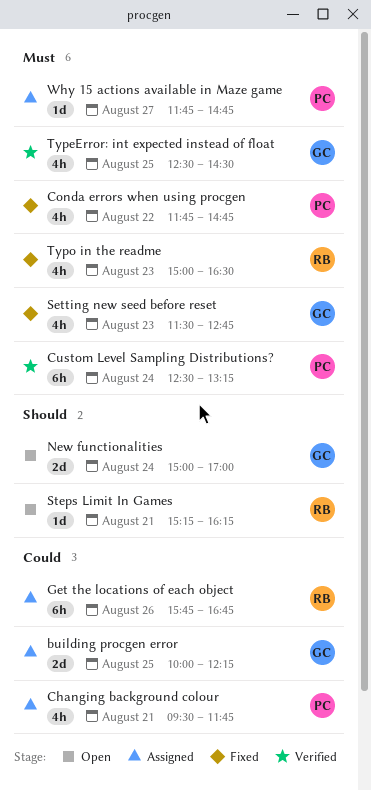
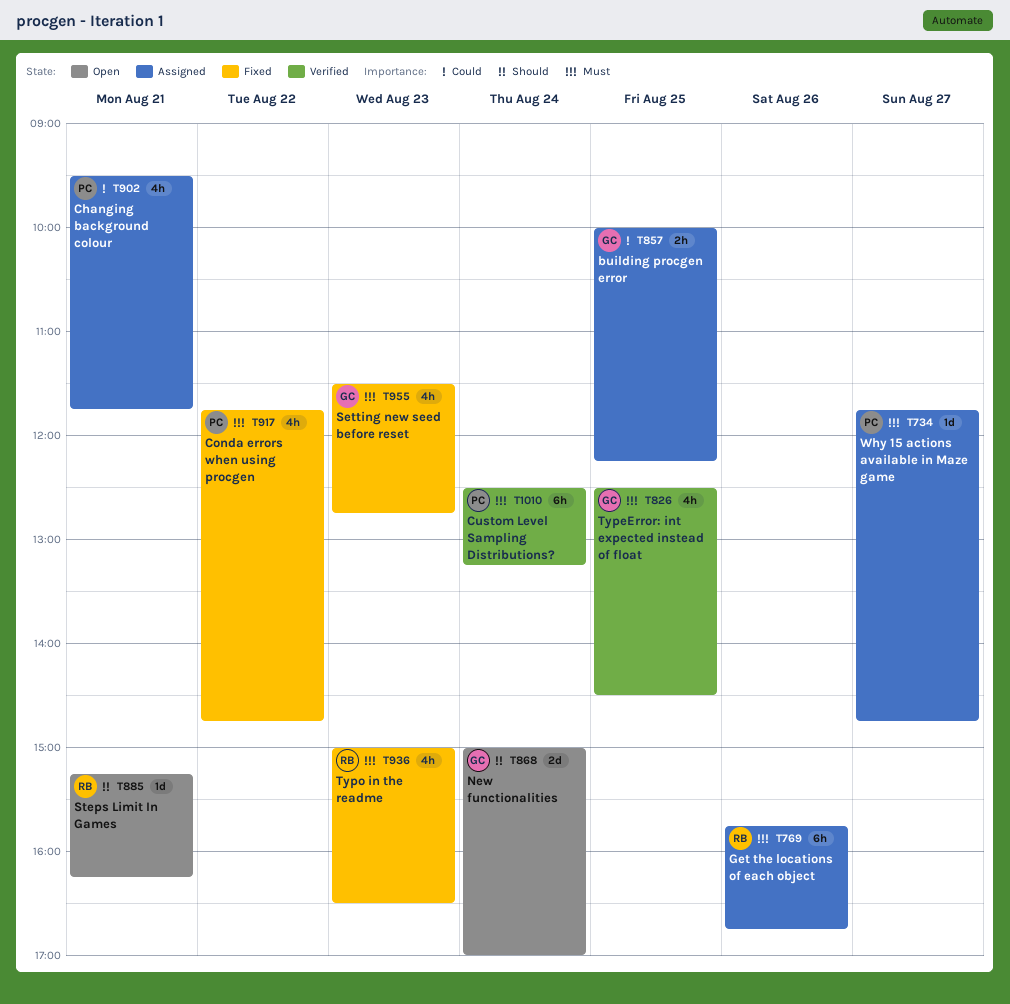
building procgen error, estimate: 2d -> 2h
Get the locations of each object, priority: Could -> Must

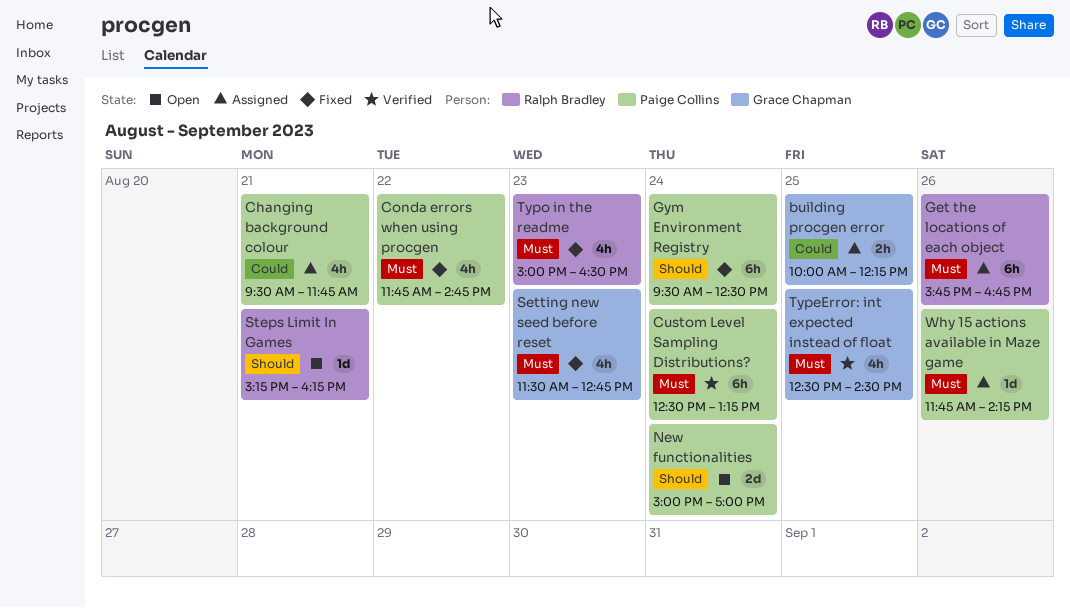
Gym Environment Registry: none -> present
New functionalities, owner: Grace Chapman -> Paige Collins
Why 15 actions available in Maze game, day: Aug 27 -> Aug 26
Why 15 actions available in Maze game, ends: 14:45 -> 14:15

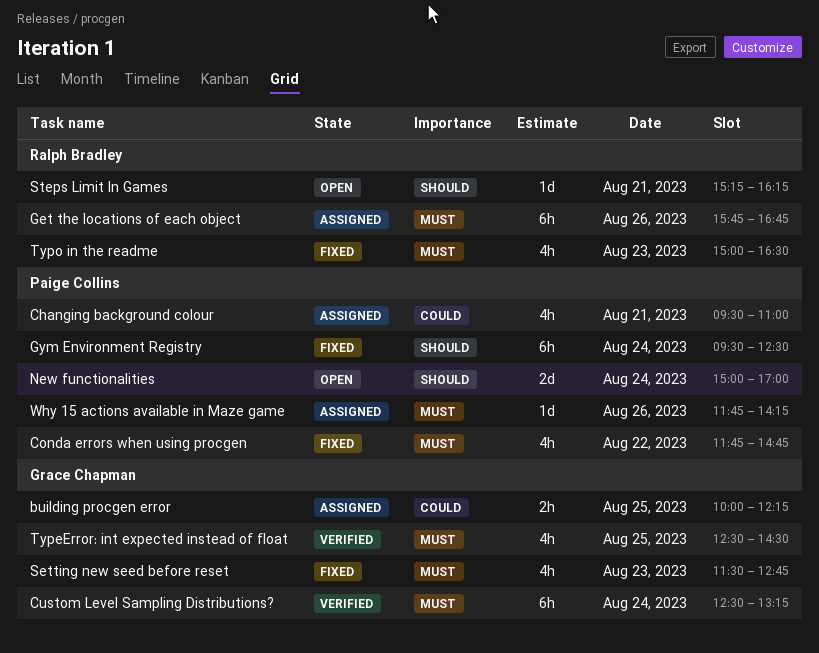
Changing background colour, ends: 11:45 -> 11:00
Custom Level Sampling Distributions?, owner: Paige Collins -> Grace Chapman

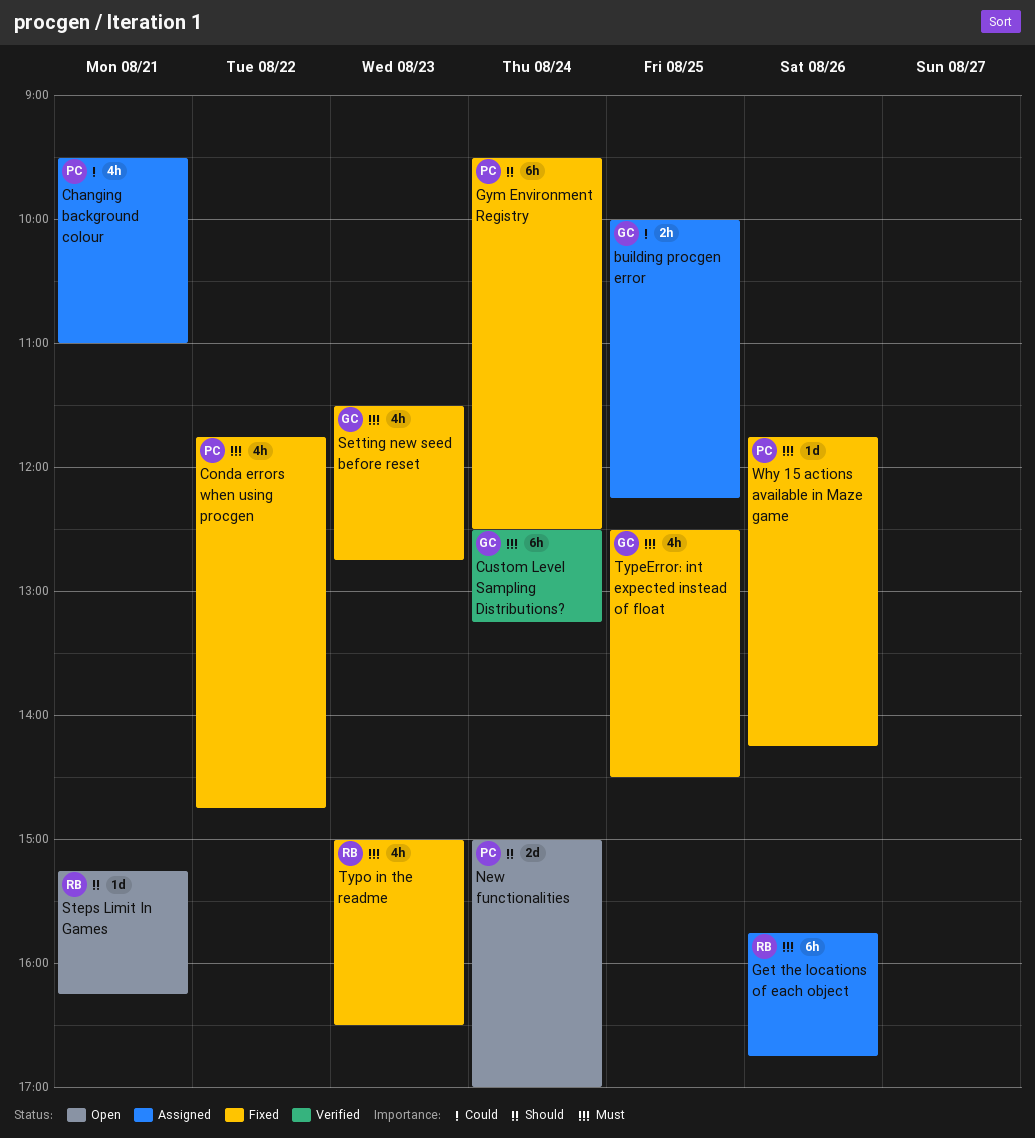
TypeError: int expected instead of float, status: Verified -> Fixed
Why 15 actions available in Maze game, status: Assigned -> Fixed

